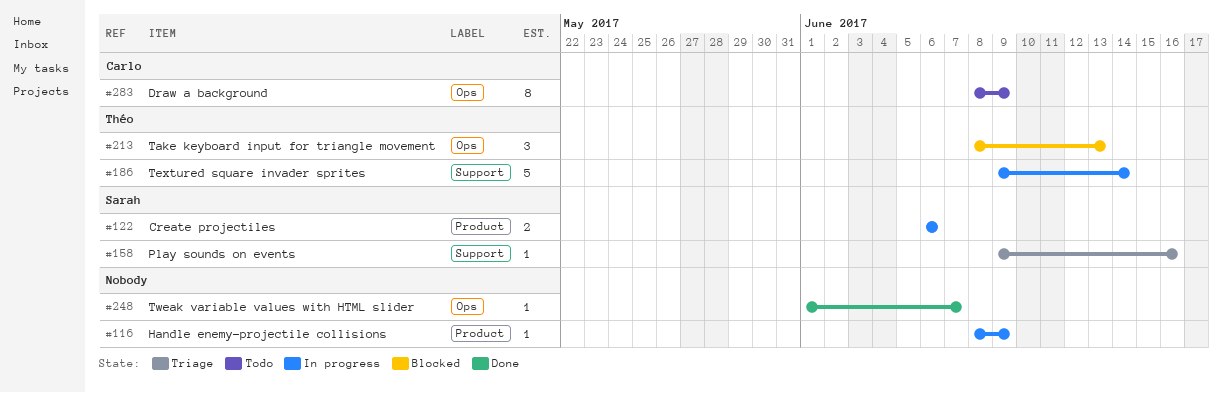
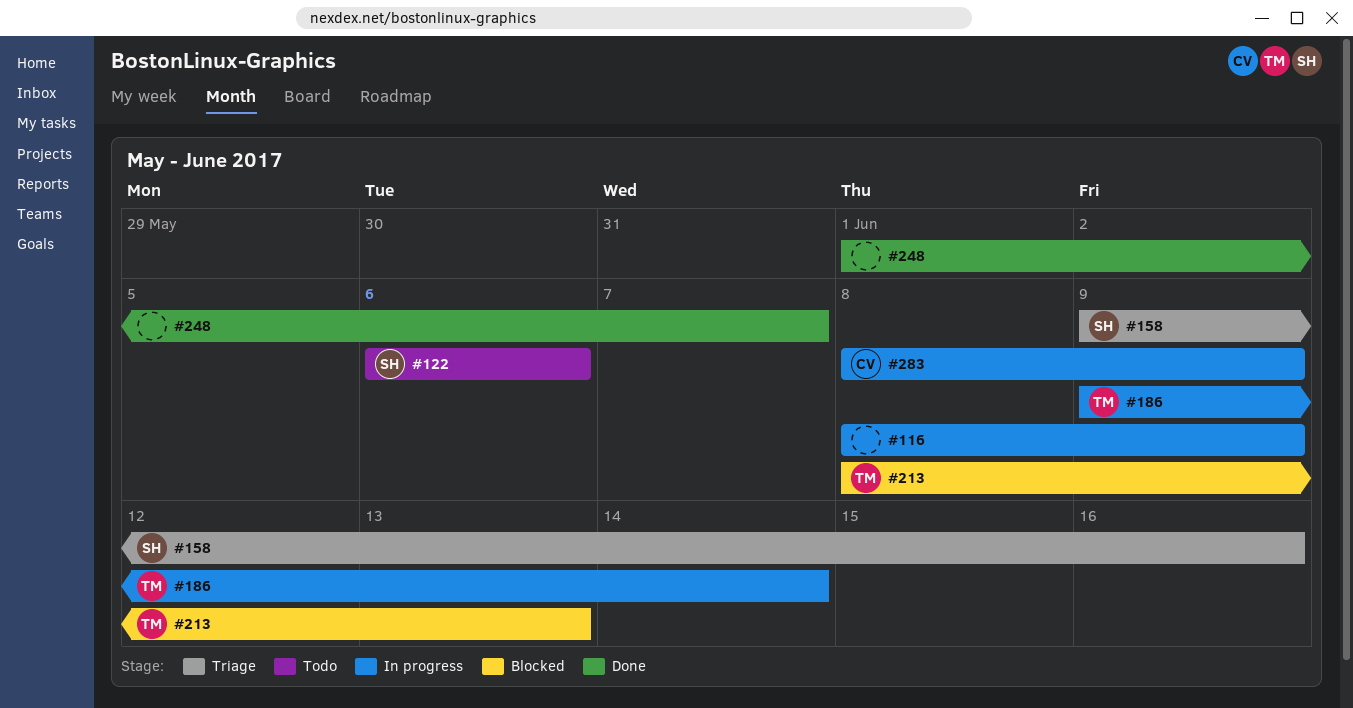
#122, status: In progress -> Todo
#283, status: Todo -> In progress

